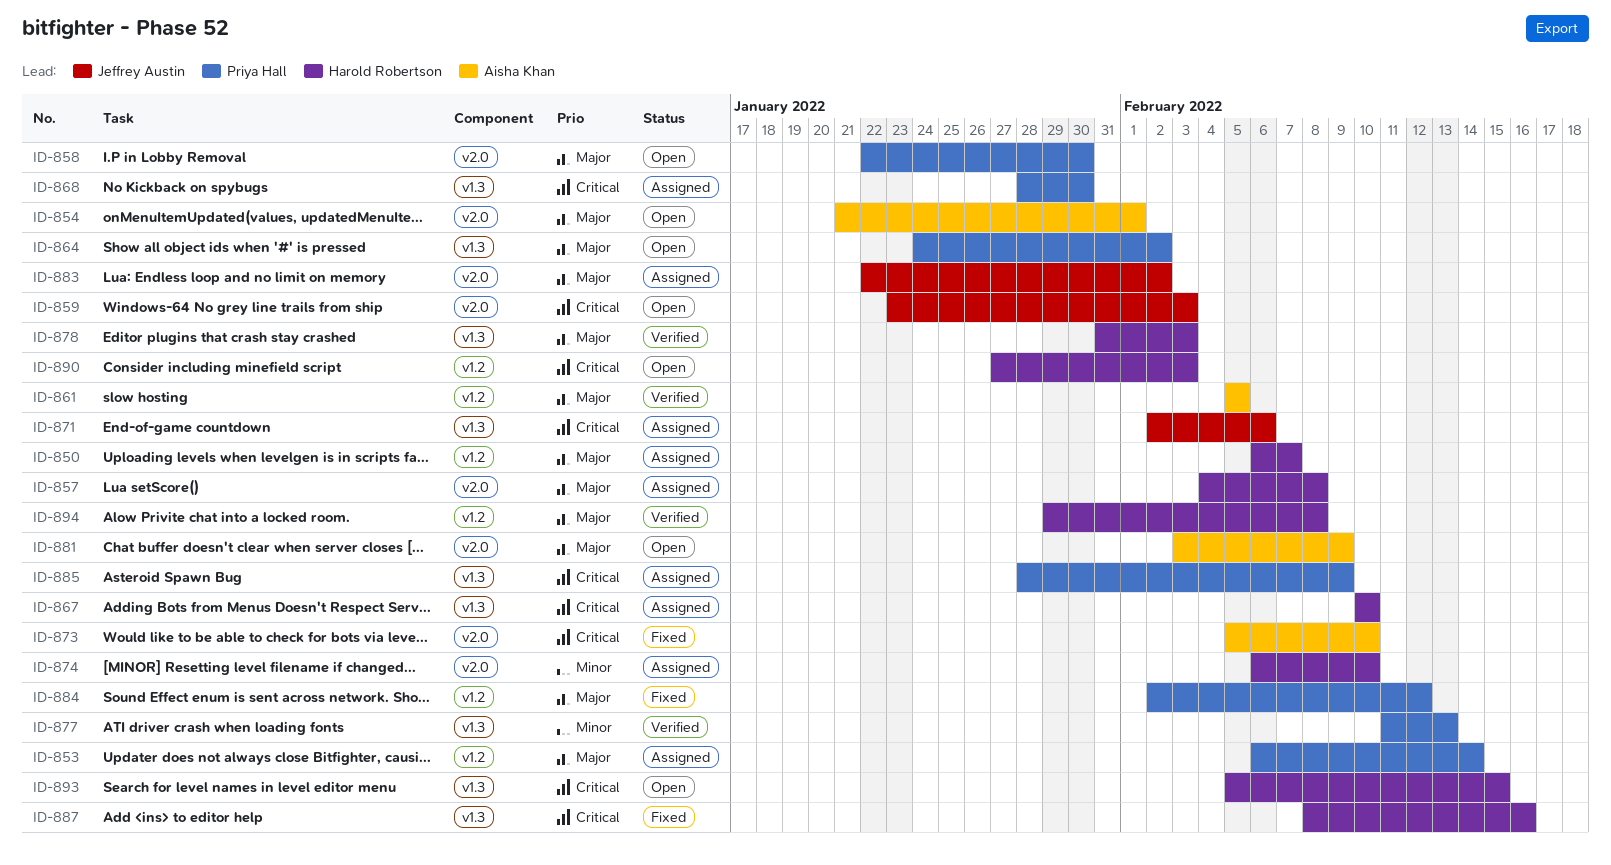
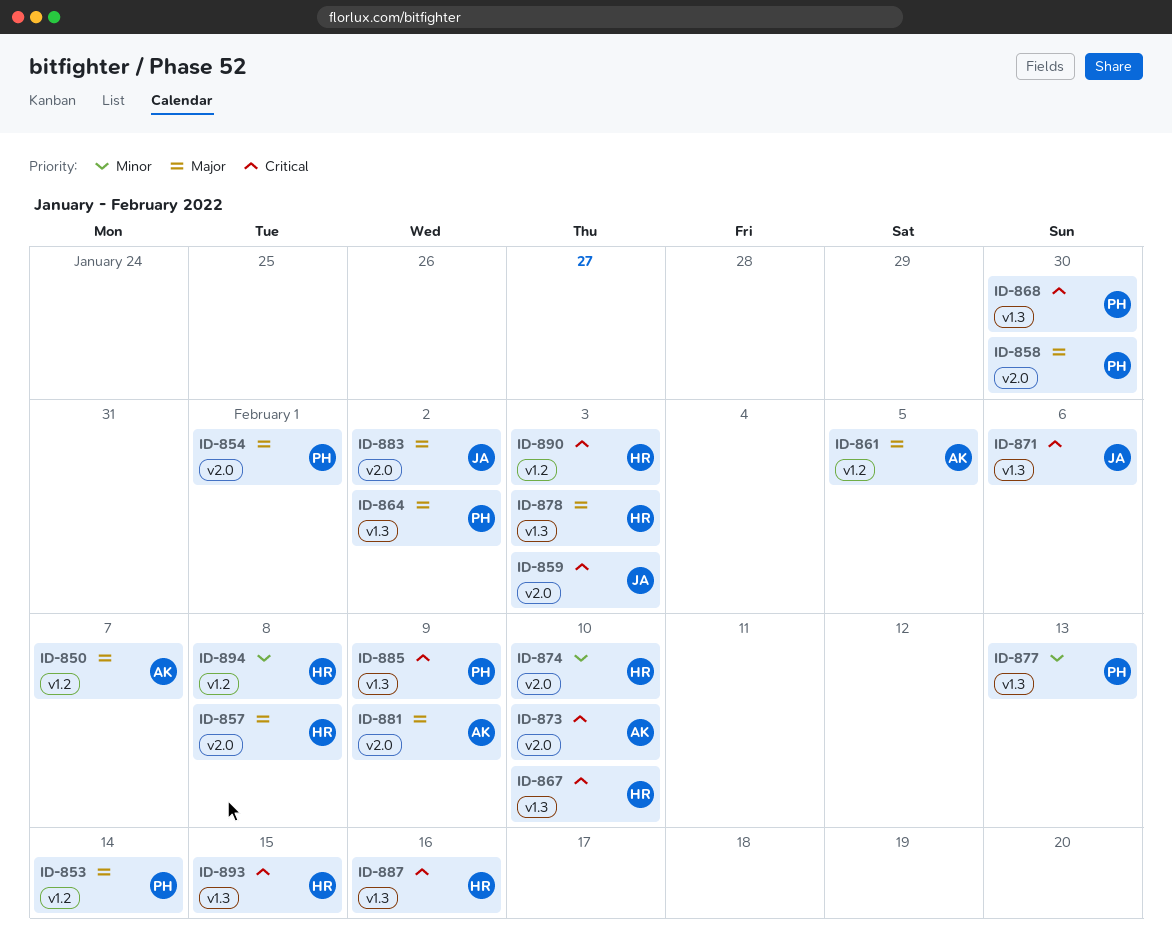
ID-850, owner: Harold Robertson -> Aisha Khan
ID-854, owner: Aisha Khan -> Priya Hall
ID-884: present -> none
ID-894, priority: Major -> Minor

